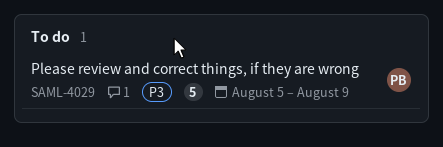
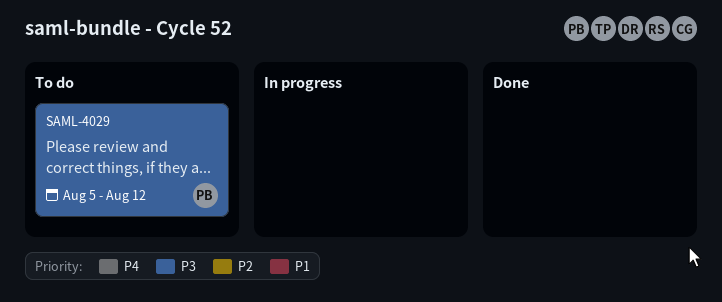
SAML-4029, due: Aug 9 -> Aug 12

